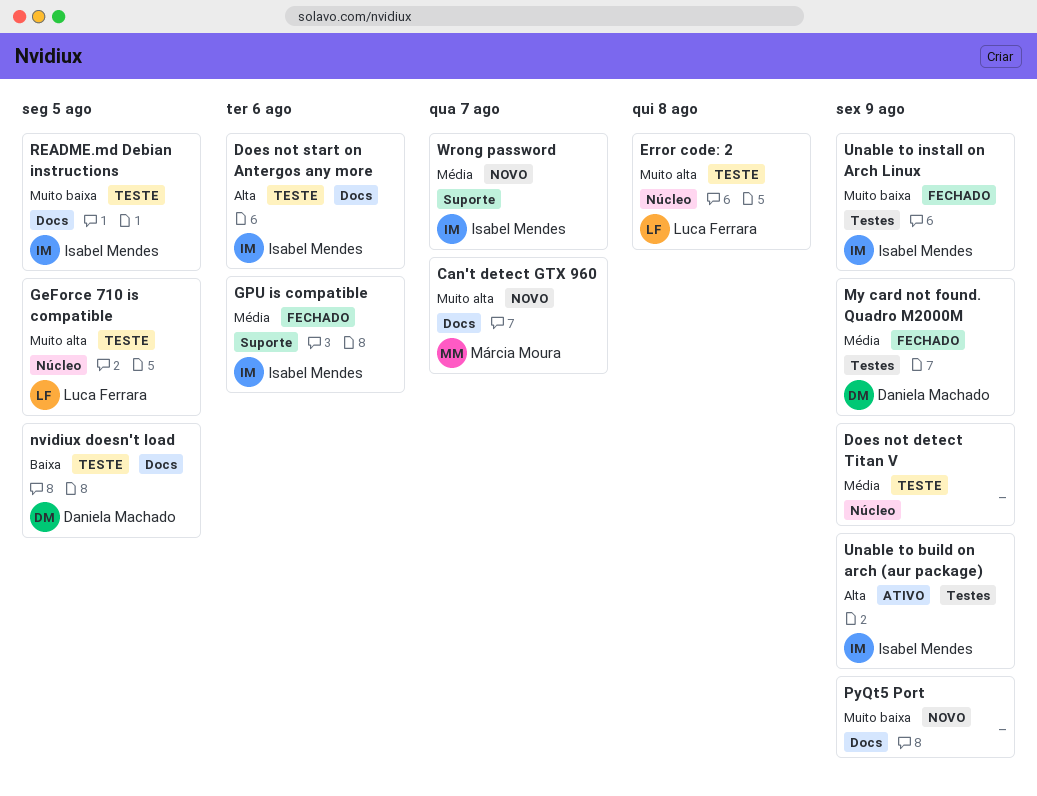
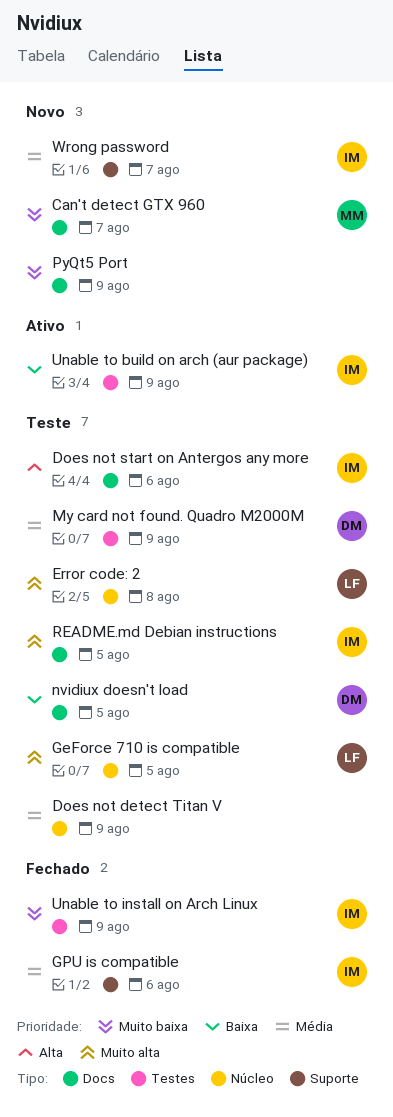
Can't detect GTX 960, priority: Muito alta -> Muito baixa
My card not found. Quadro M2000M, status: Fechado -> Teste
README.md Debian instructions, priority: Muito baixa -> Muito alta
Unable to build on arch (aur package), priority: Alta -> Baixa

